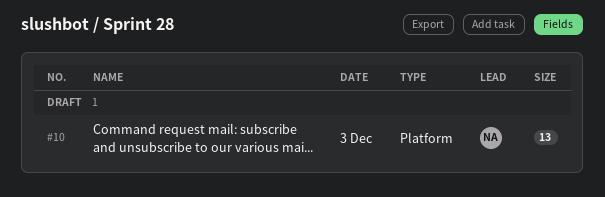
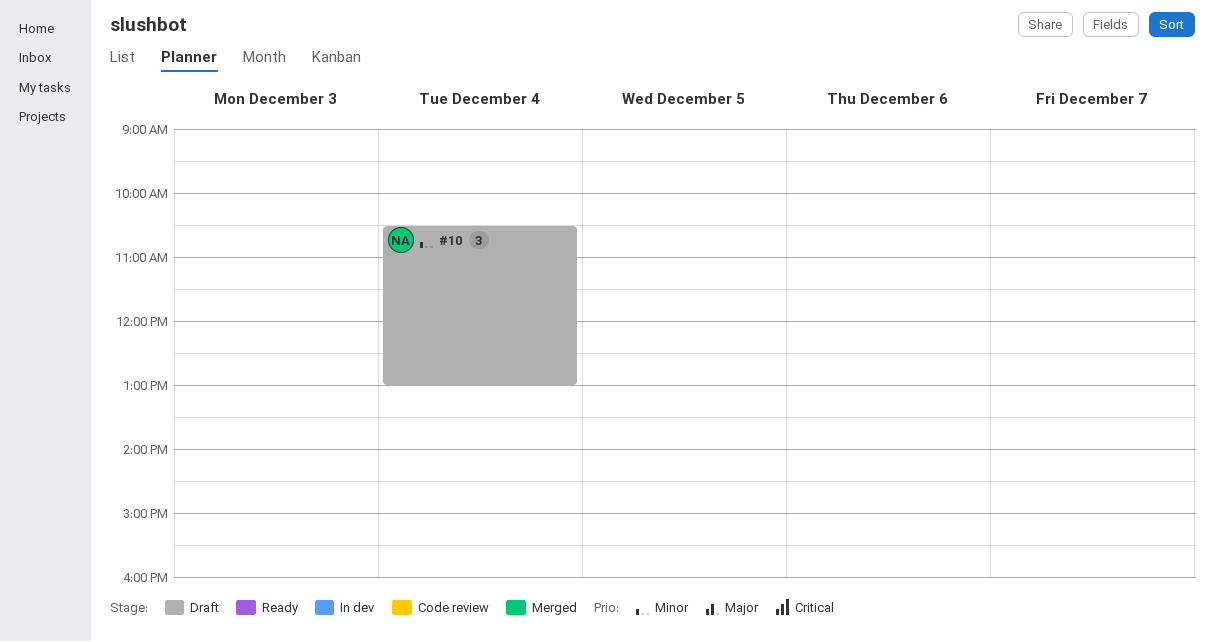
#10, estimate: 13 -> 3
#10, day: Dec 3 -> Dec 4

